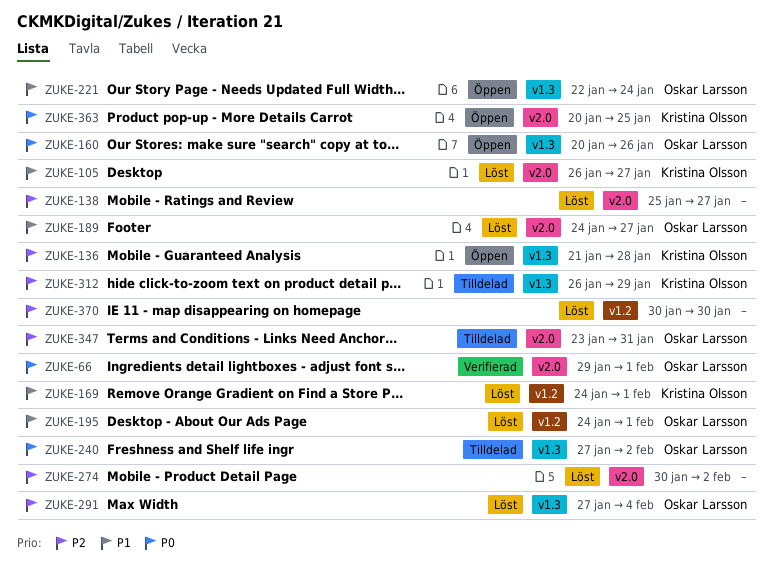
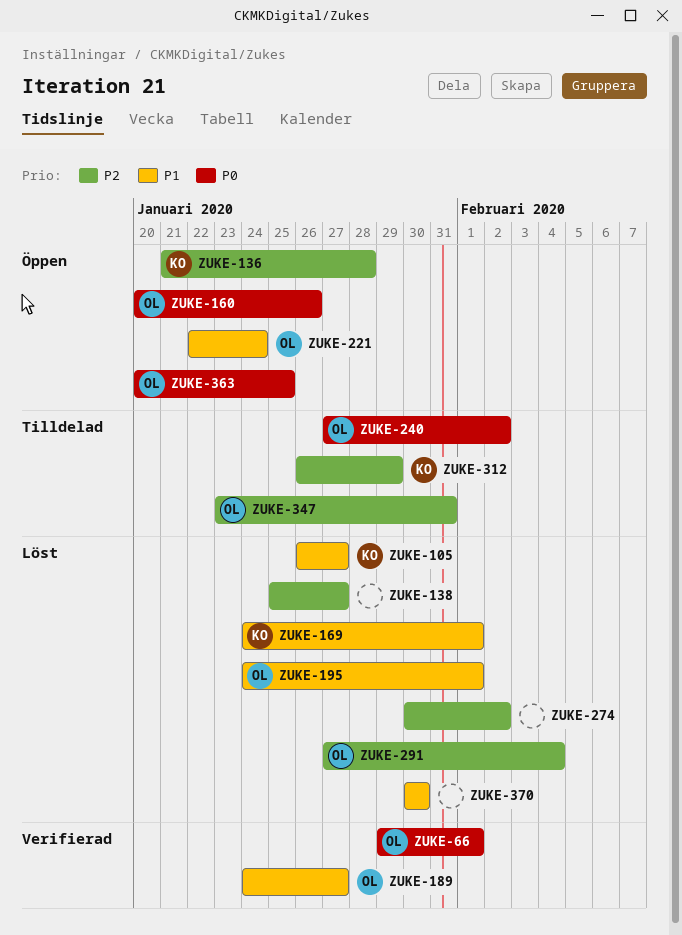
ZUKE-189, status: Löst -> Verifierad
ZUKE-363, owner: Kristina Olsson -> Oskar Larsson
ZUKE-370, priority: P2 -> P1

